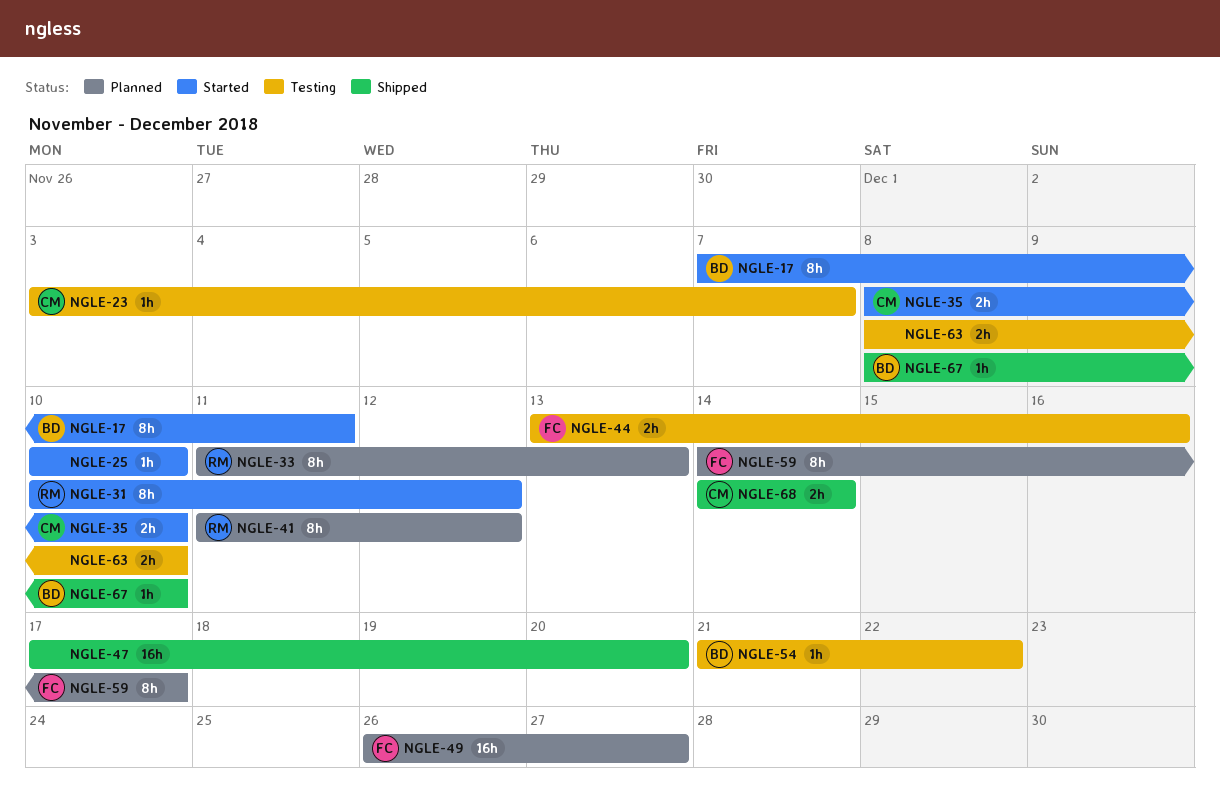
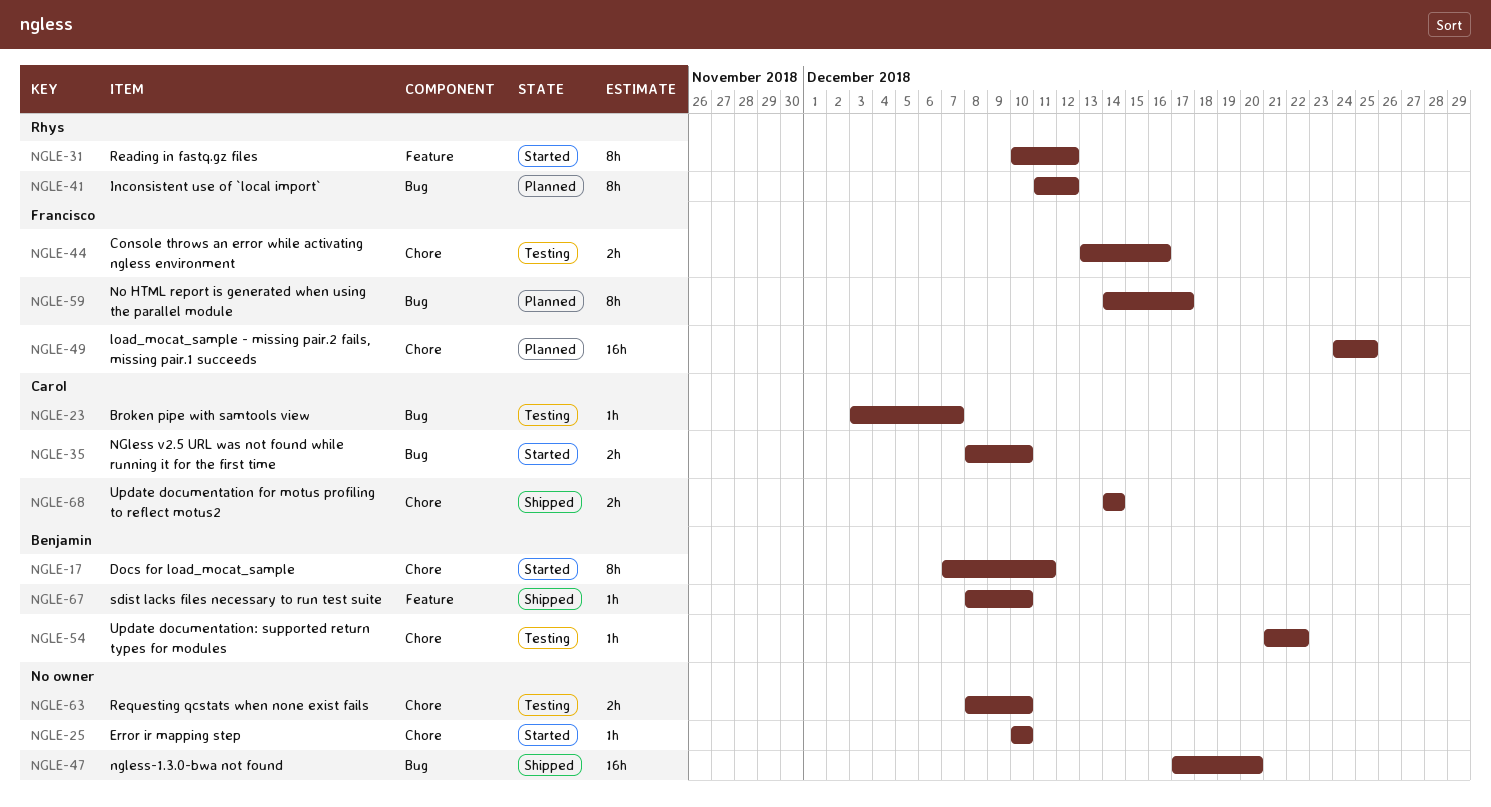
NGLE-33: present -> none
NGLE-49, start: Dec 26 -> Dec 24
NGLE-49, due: Dec 27 -> Dec 25

